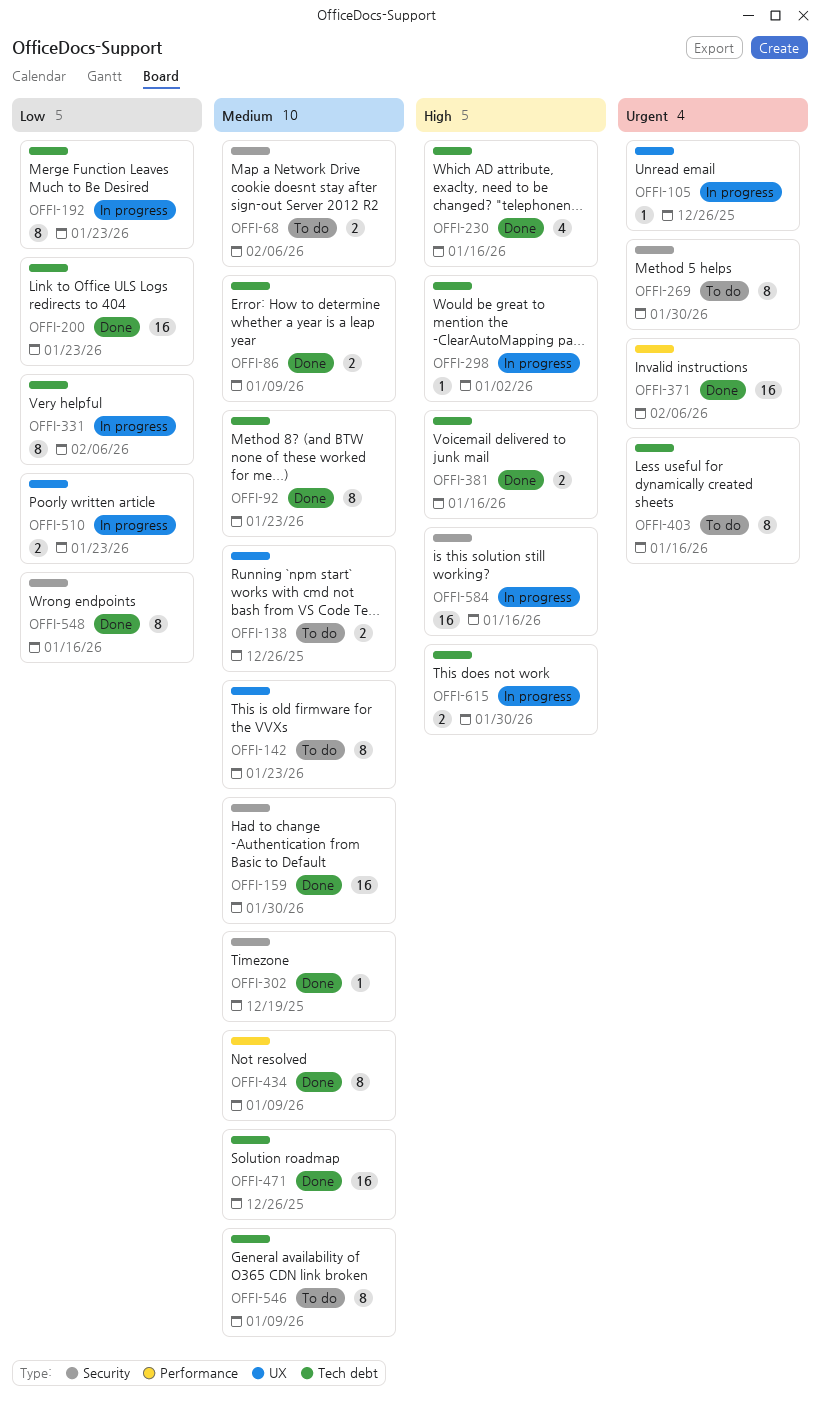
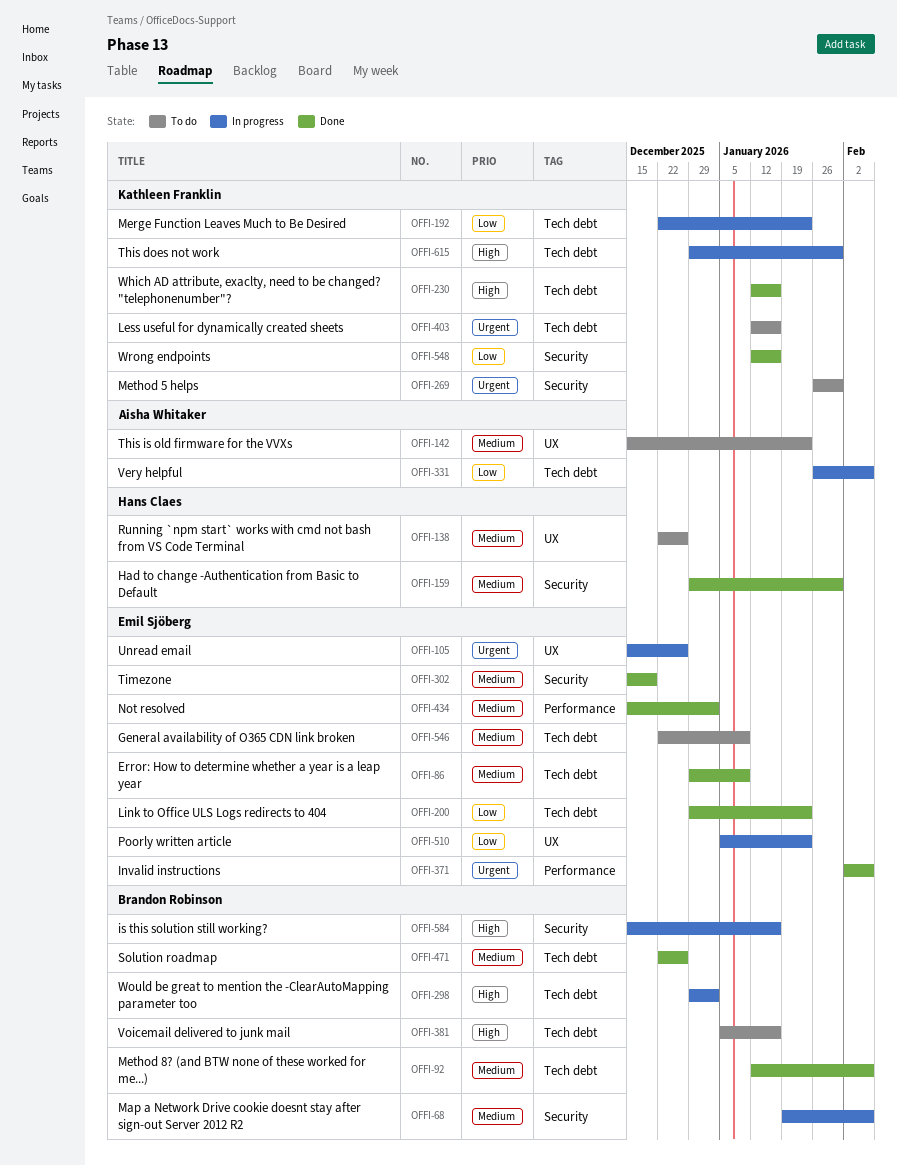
OFFI-68, status: To do -> In progress
OFFI-92, due: Jan 23 -> Feb 6
OFFI-381, status: Done -> To do
OFFI-434, due: Jan 9 -> Jan 2

